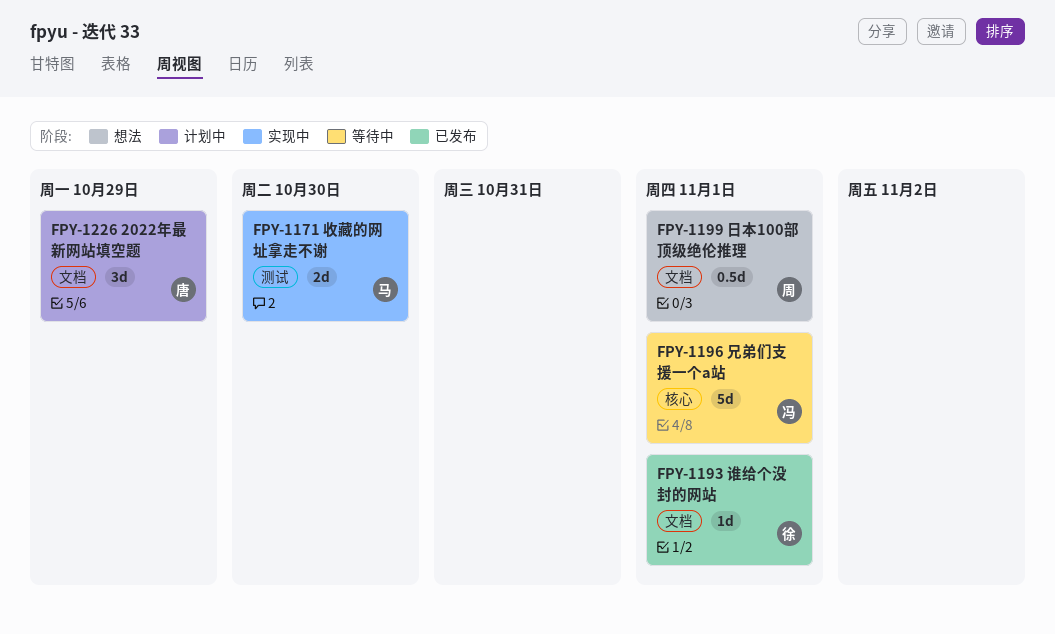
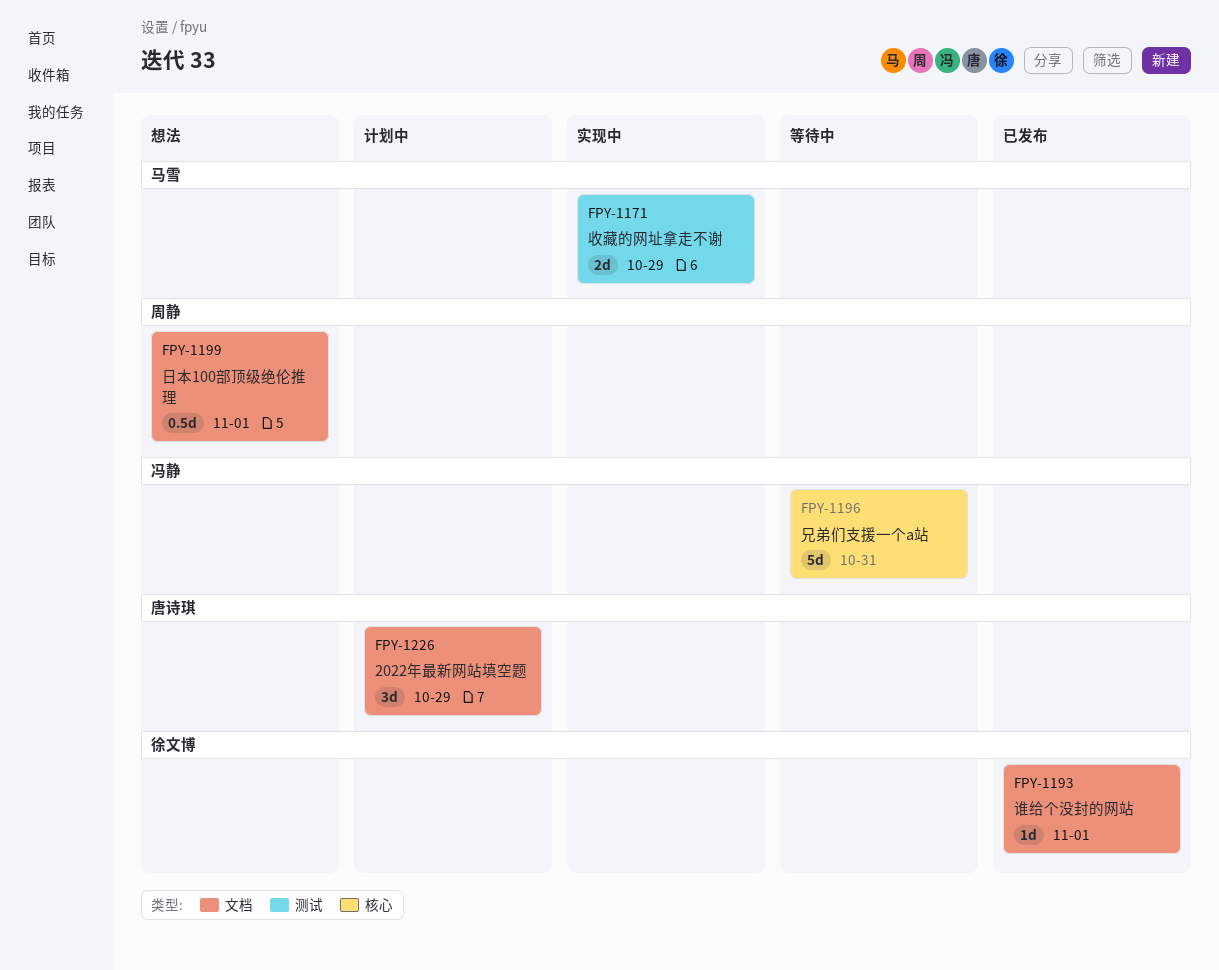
FPY-1171, due: Oct 30 -> Oct 29
FPY-1196, due: Nov 1 -> Oct 31

